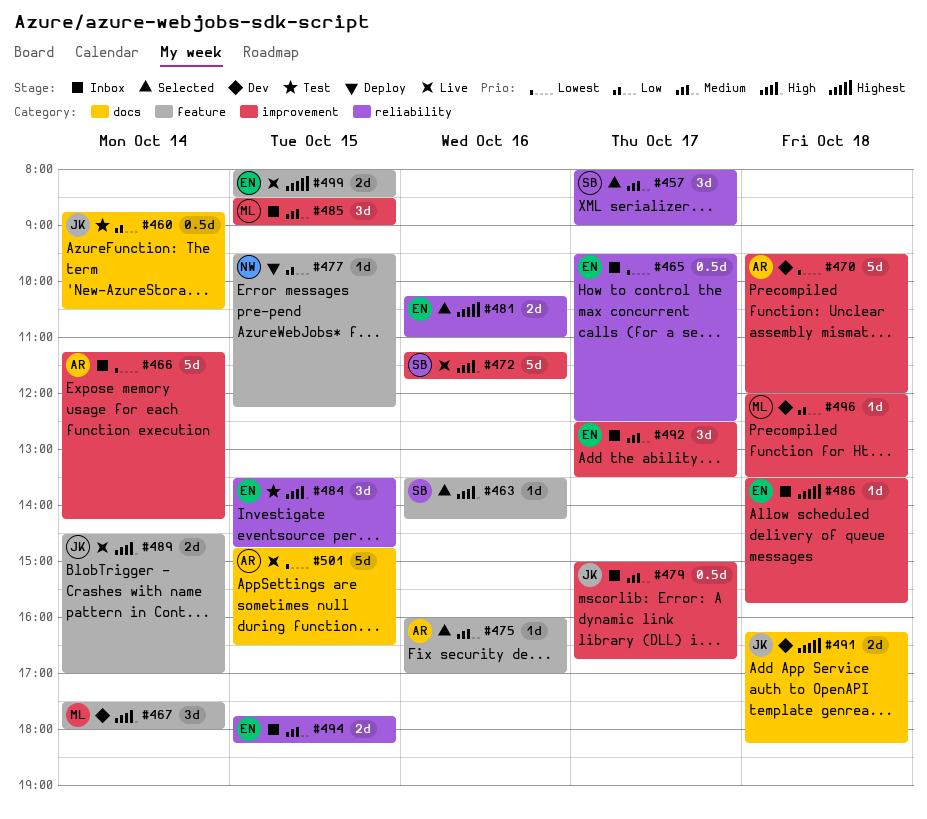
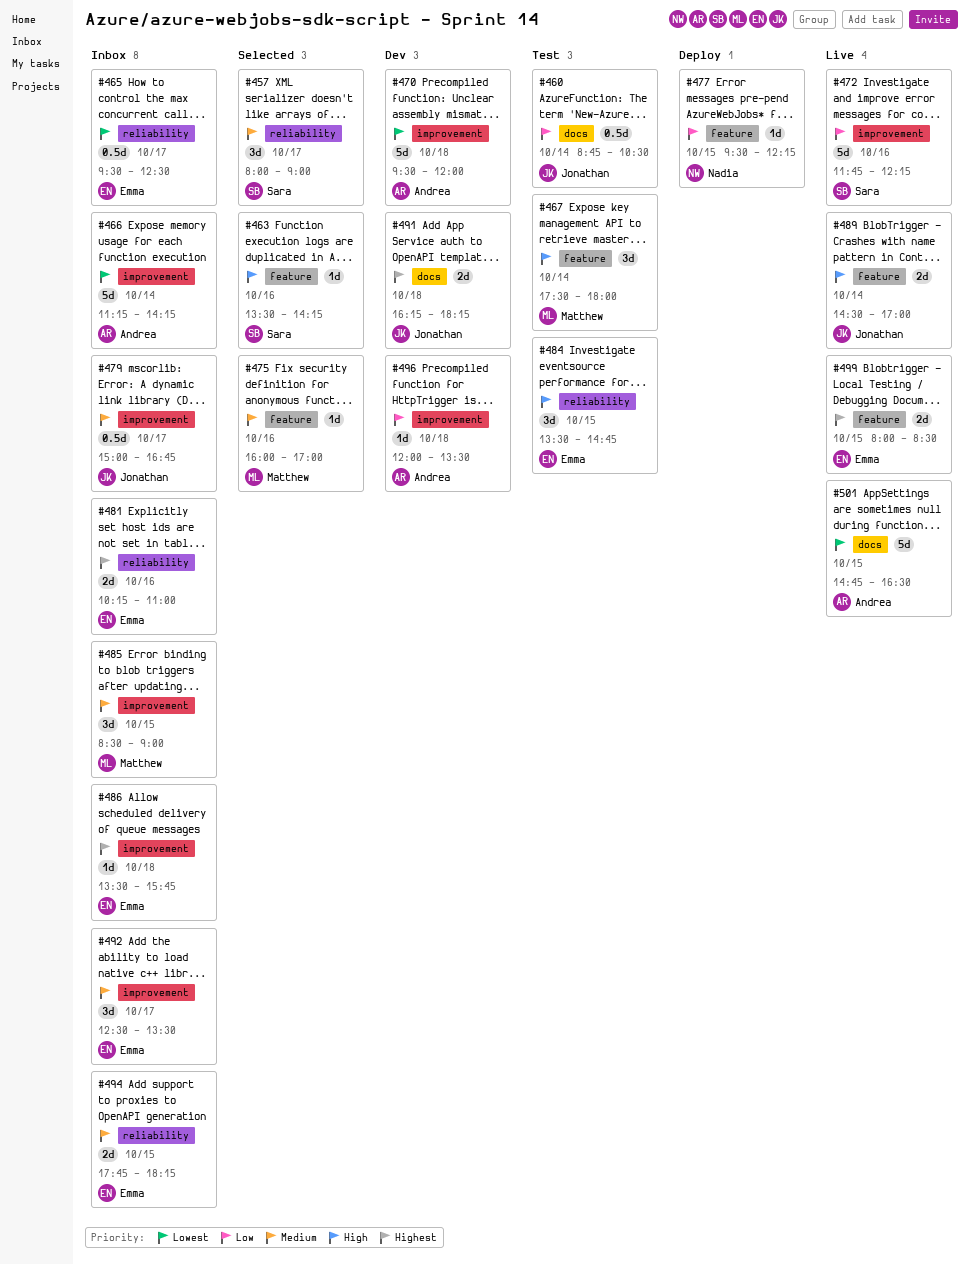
#467, status: Dev -> Test
#472, priority: High -> Low
#472, begins: 11:15 -> 11:45
#472, ends: 11:45 -> 12:15
#475, owner: Andrea -> Matthew
#481, status: Selected -> Inbox
#496, owner: Matthew -> Andrea

